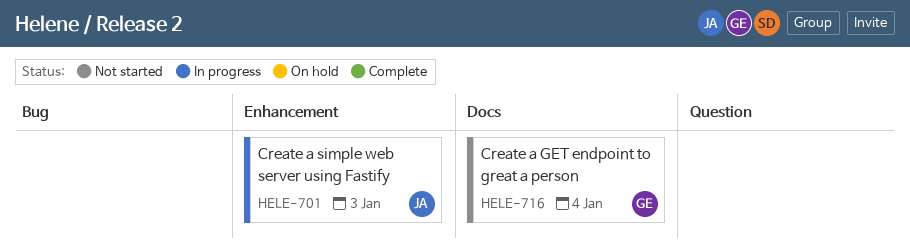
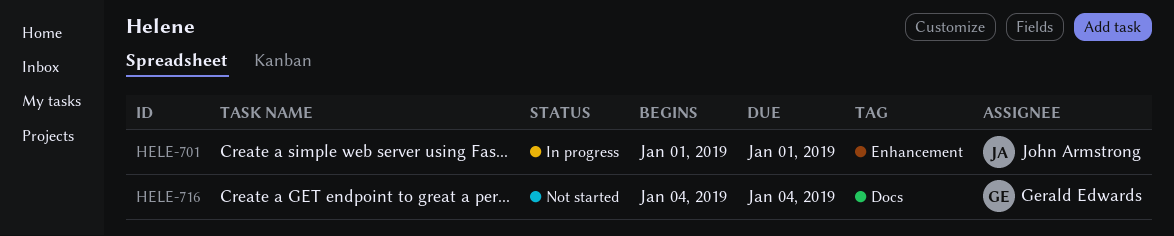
HELE-701, due: Jan 3 -> Jan 1

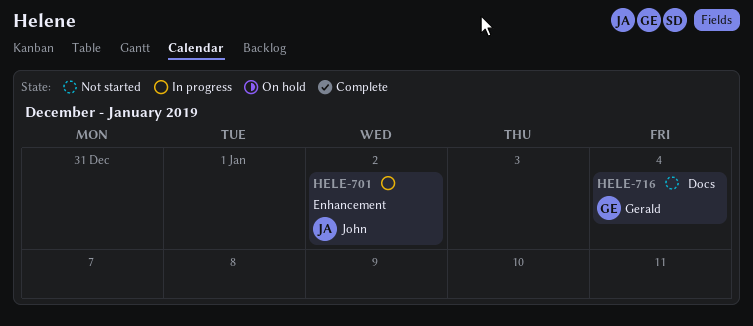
HELE-701, due: Jan 1 -> Jan 2

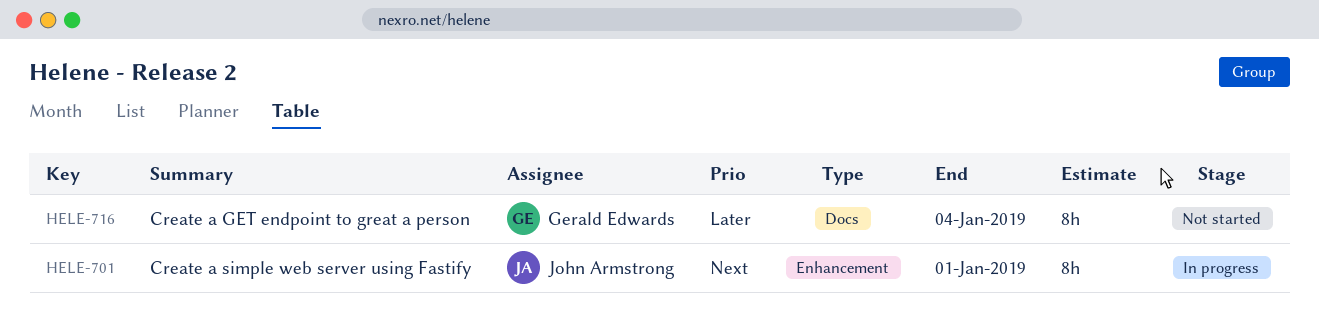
HELE-701, due: Jan 2 -> Jan 1

